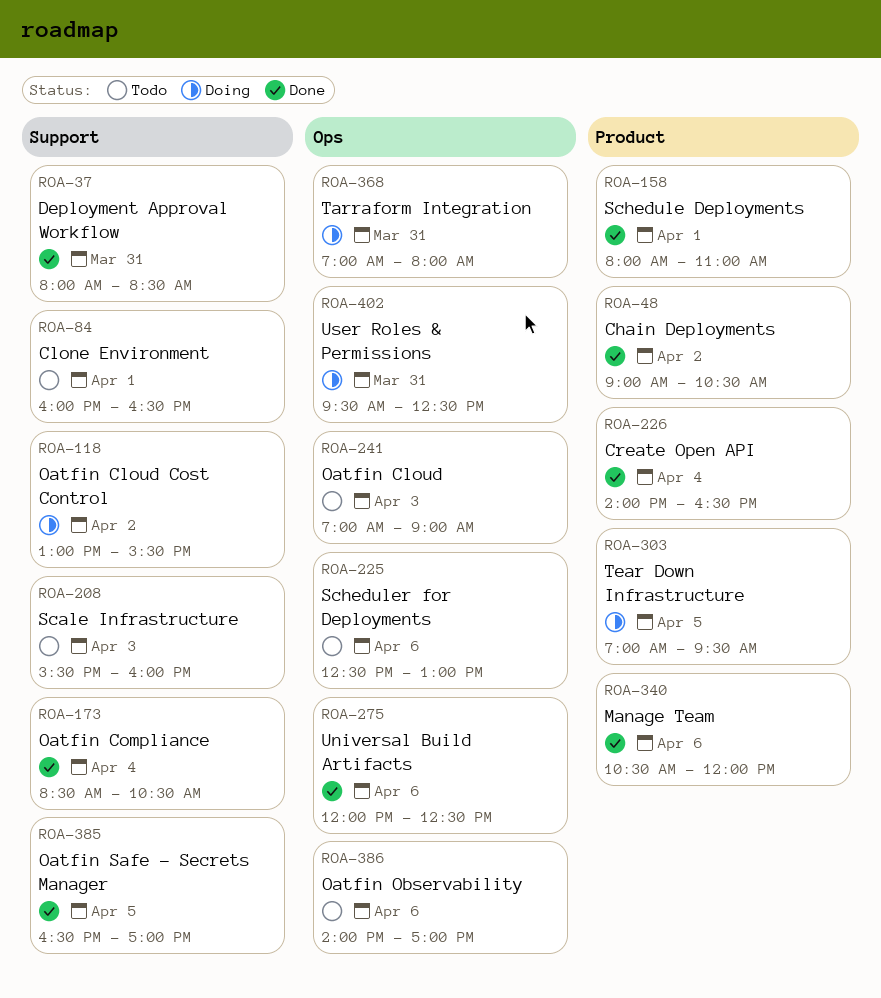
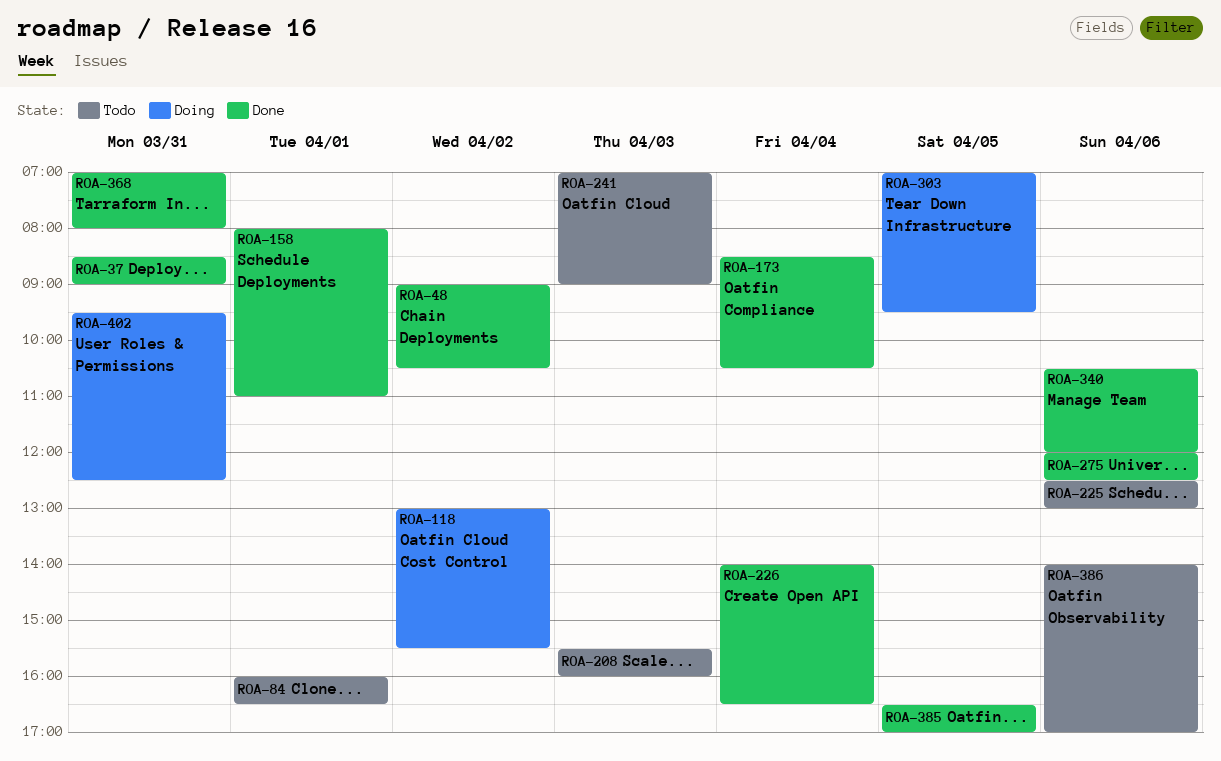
ROA-37, begins: 08:00 -> 08:30
ROA-37, ends: 08:30 -> 09:00
ROA-368, status: Doing -> Done

